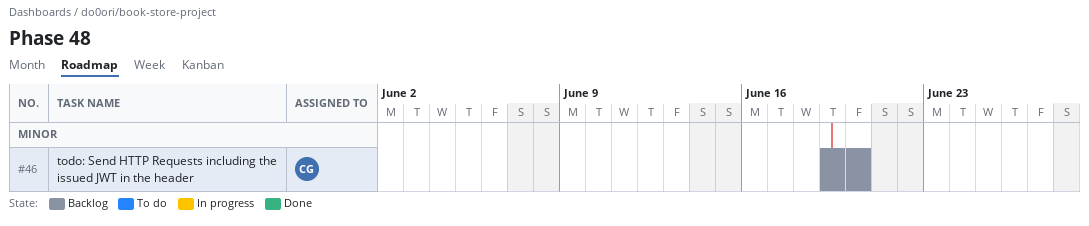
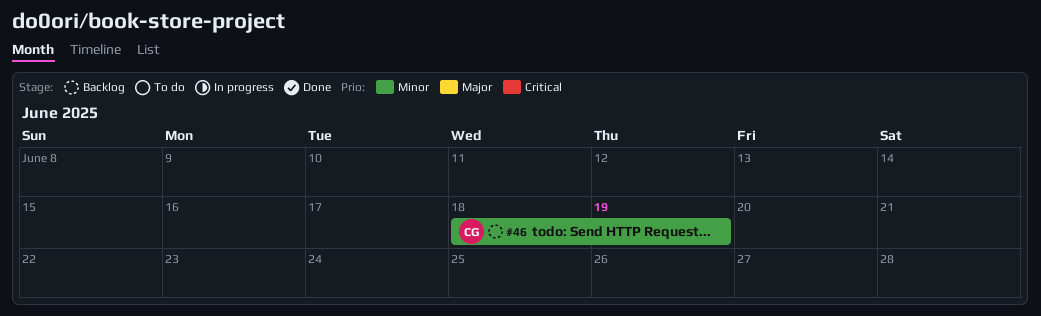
#46, start: Jun 19 -> Jun 18
#46, due: Jun 20 -> Jun 19

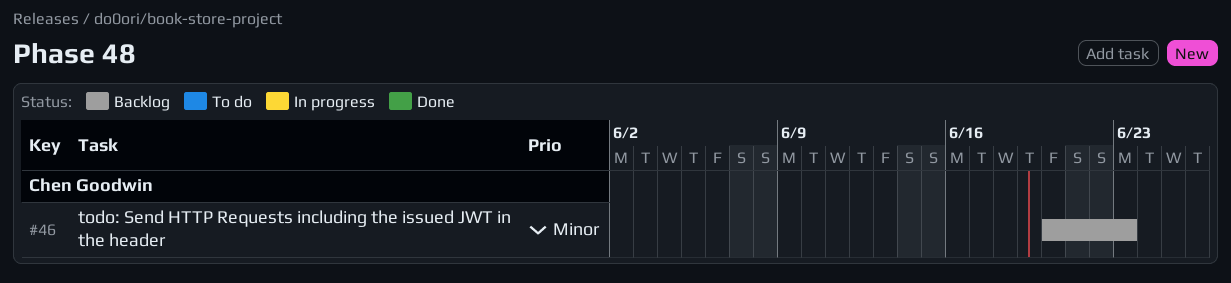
#46, start: Jun 18 -> Jun 20
#46, due: Jun 19 -> Jun 23

